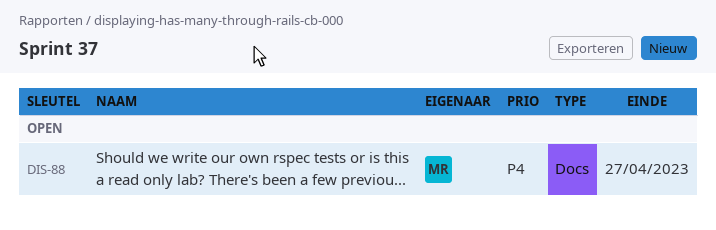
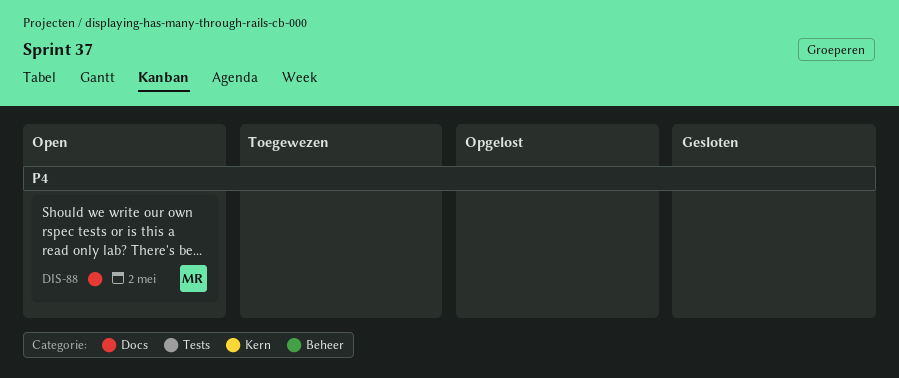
DIS-88, due: Apr 27 -> May 2

